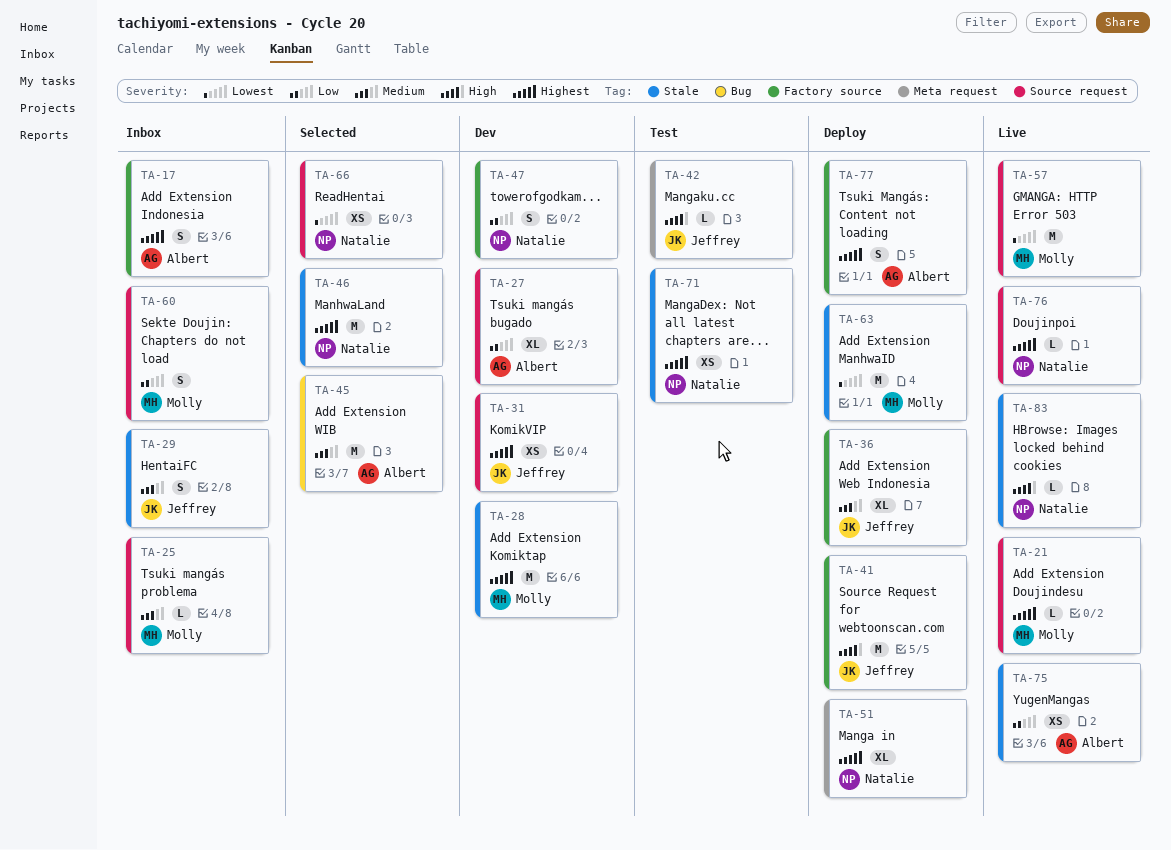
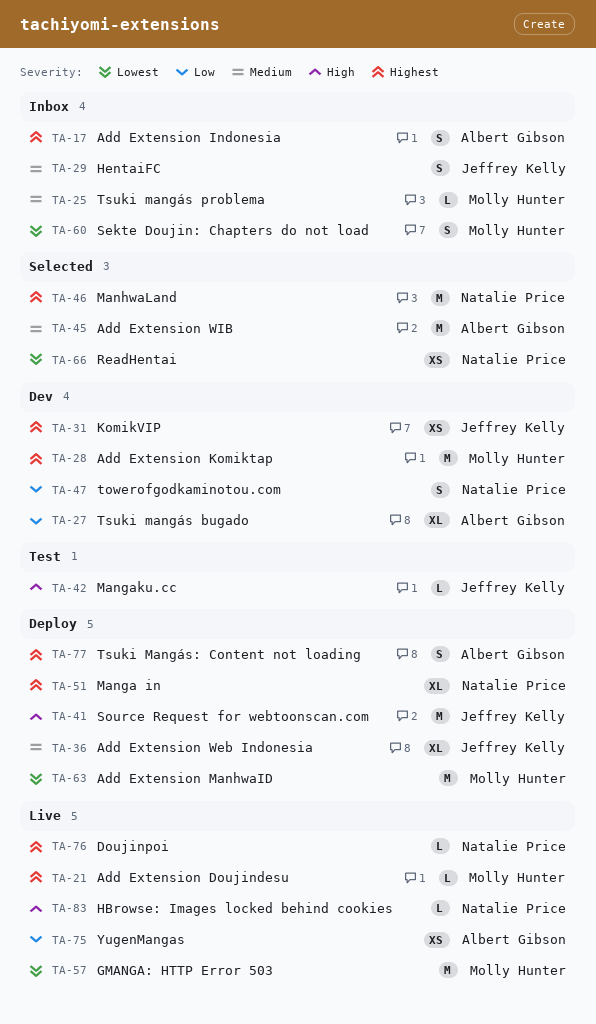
TA-60, priority: Low -> Lowest
TA-71: present -> none

